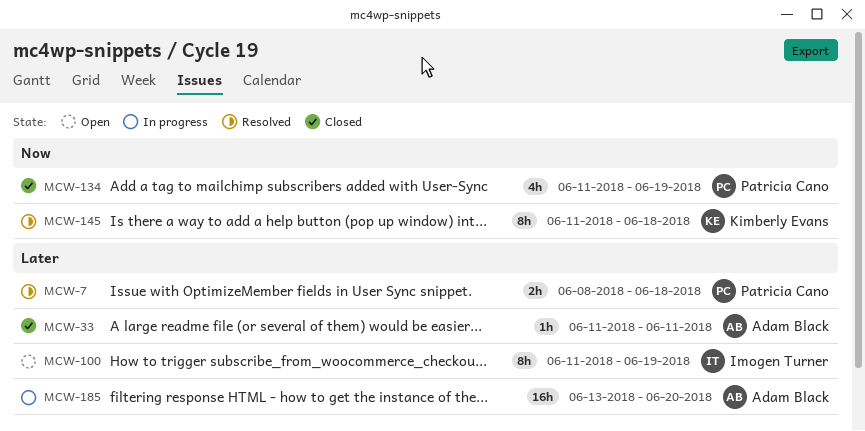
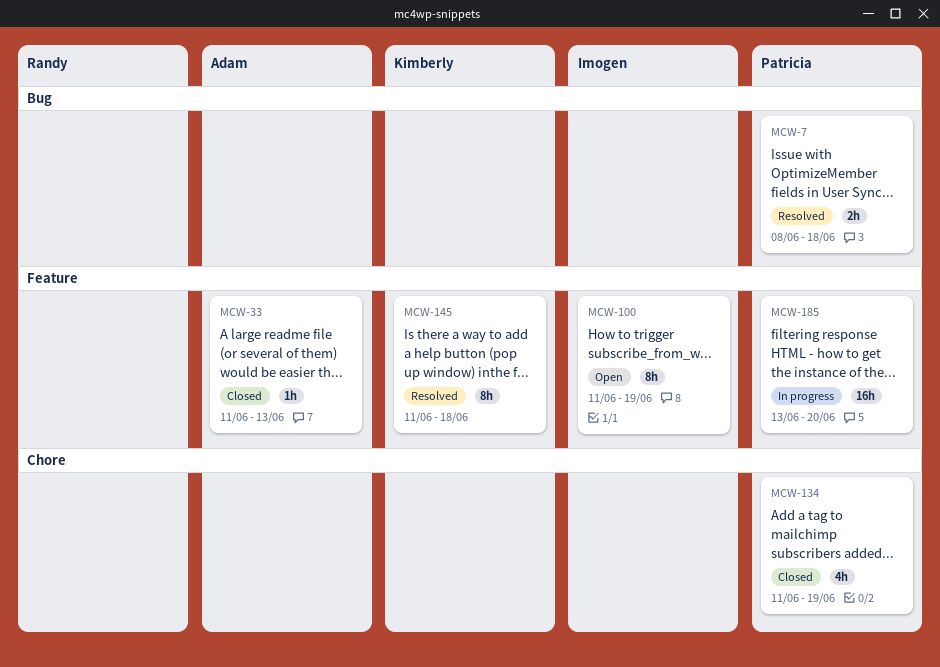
MCW-33, due: Jun 11 -> Jun 13
MCW-185, owner: Adam Black -> Patricia Cano

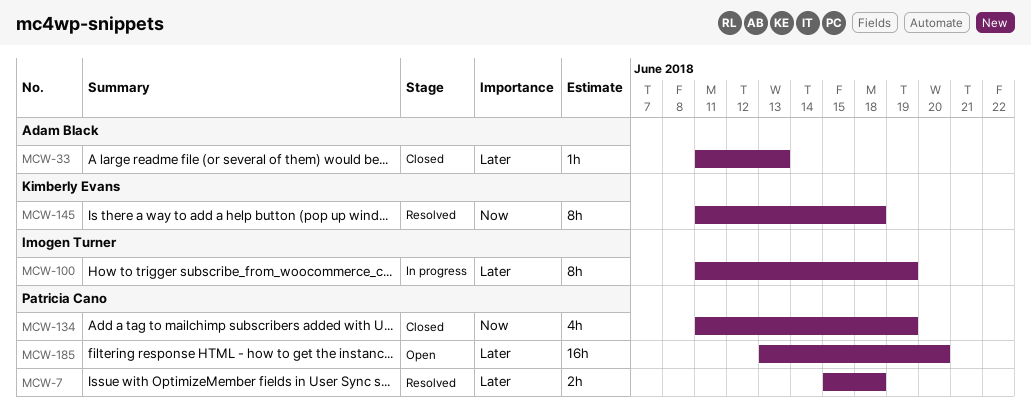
MCW-7, start: Jun 8 -> Jun 15
MCW-100, status: Open -> In progress
MCW-185, status: In progress -> Open

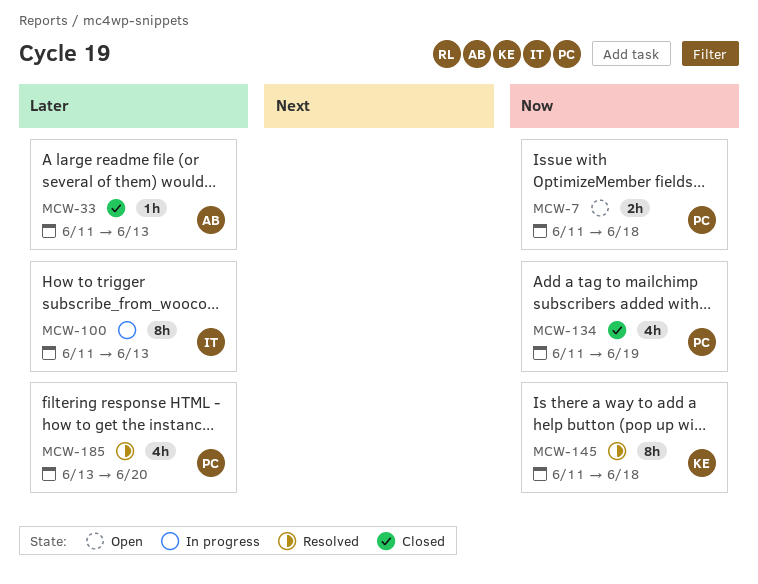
MCW-7, status: Resolved -> Open
MCW-7, priority: Later -> Now
MCW-7, start: Jun 15 -> Jun 11
MCW-100, due: Jun 19 -> Jun 13
MCW-185, status: Open -> Resolved
MCW-185, estimate: 16h -> 4h

